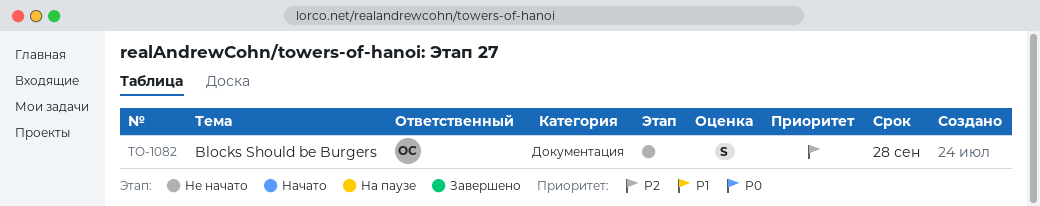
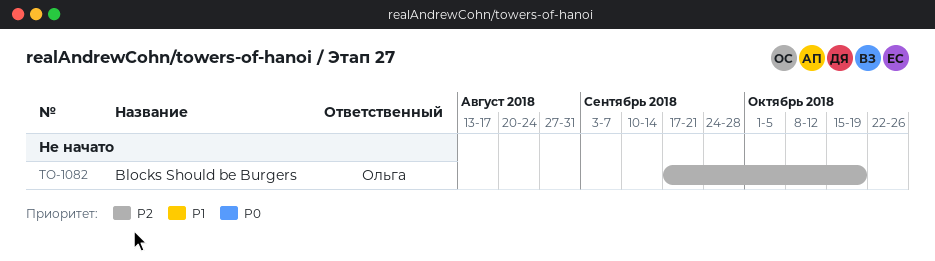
TO-1082, due: Sep 28 -> Oct 19

